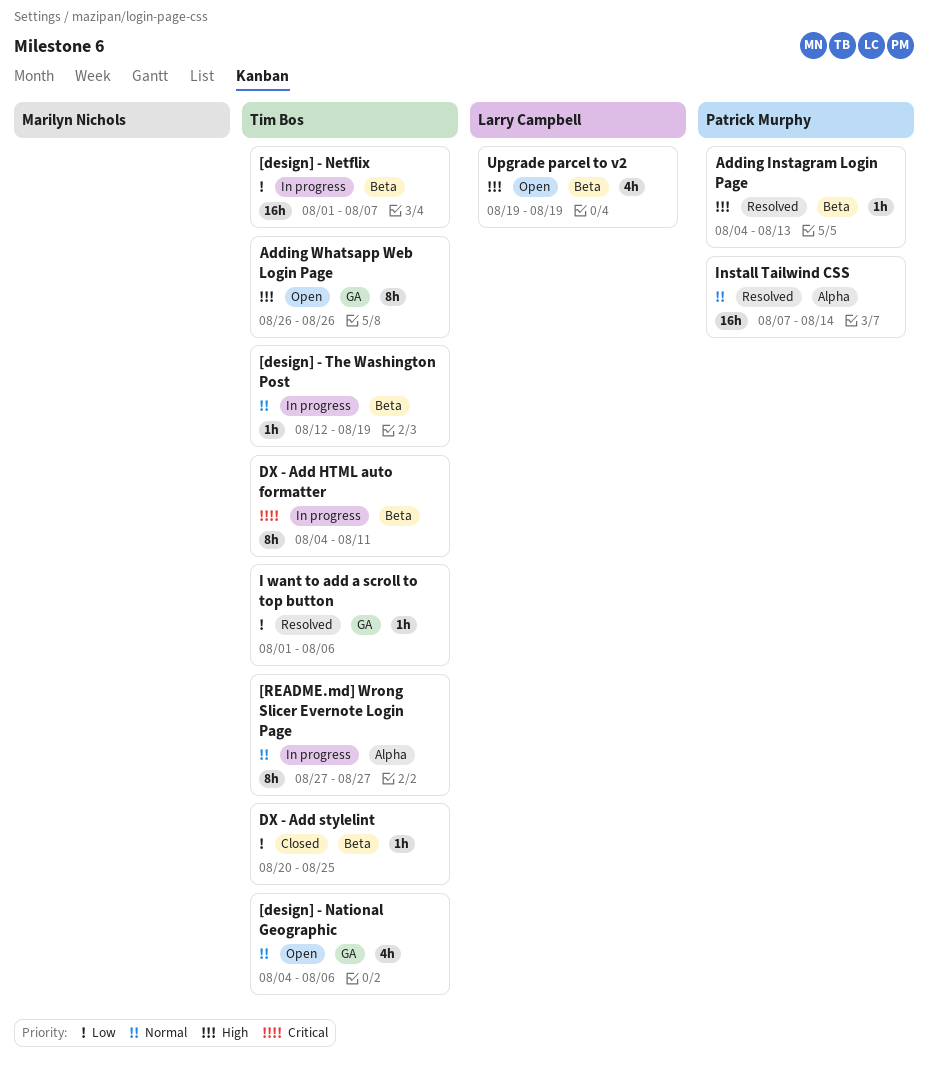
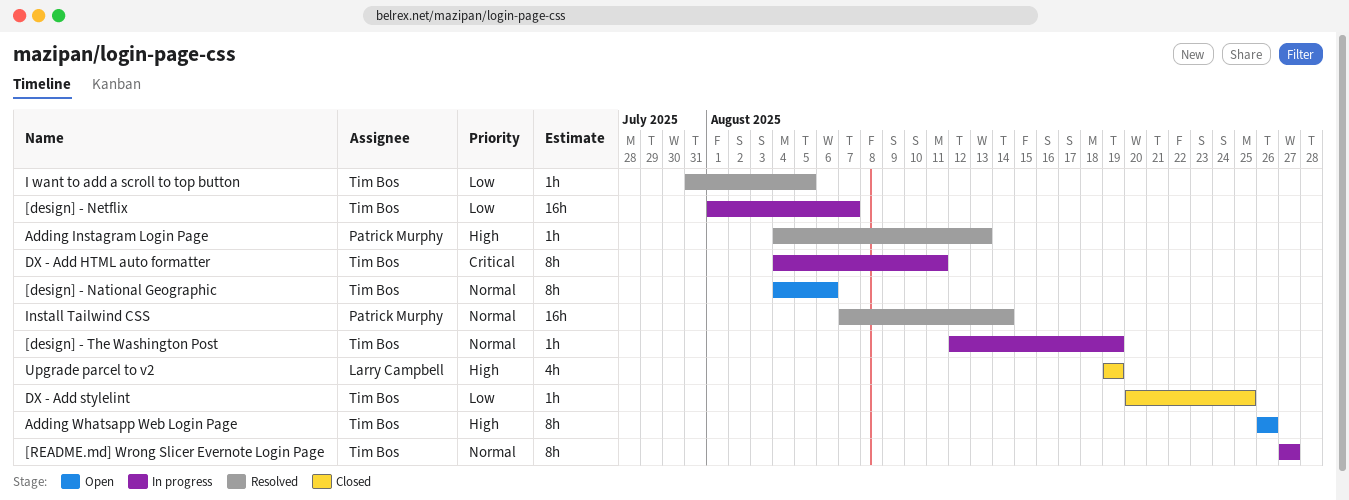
[design] - National Geographic, estimate: 4h -> 8h
I want to add a scroll to top button, start: Aug 1 -> Jul 31
I want to add a scroll to top button, due: Aug 6 -> Aug 5
Upgrade parcel to v2, status: Open -> Closed

